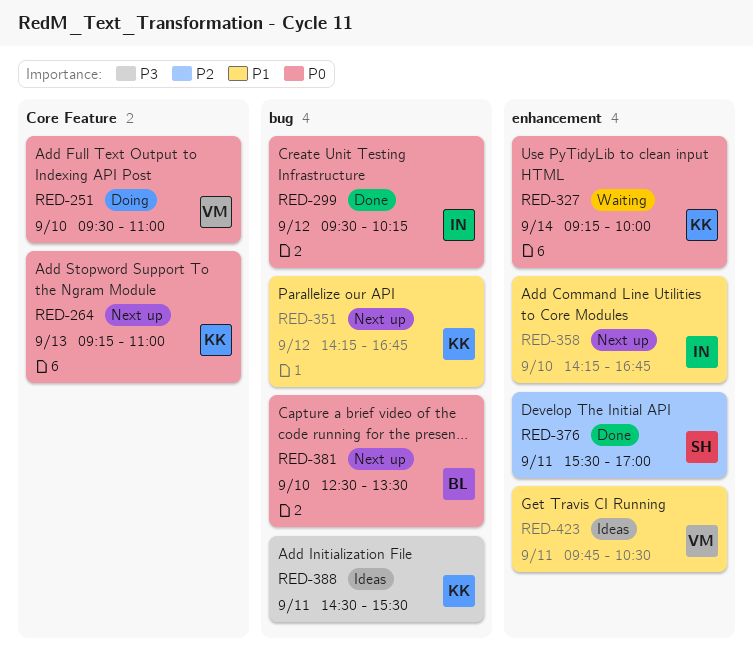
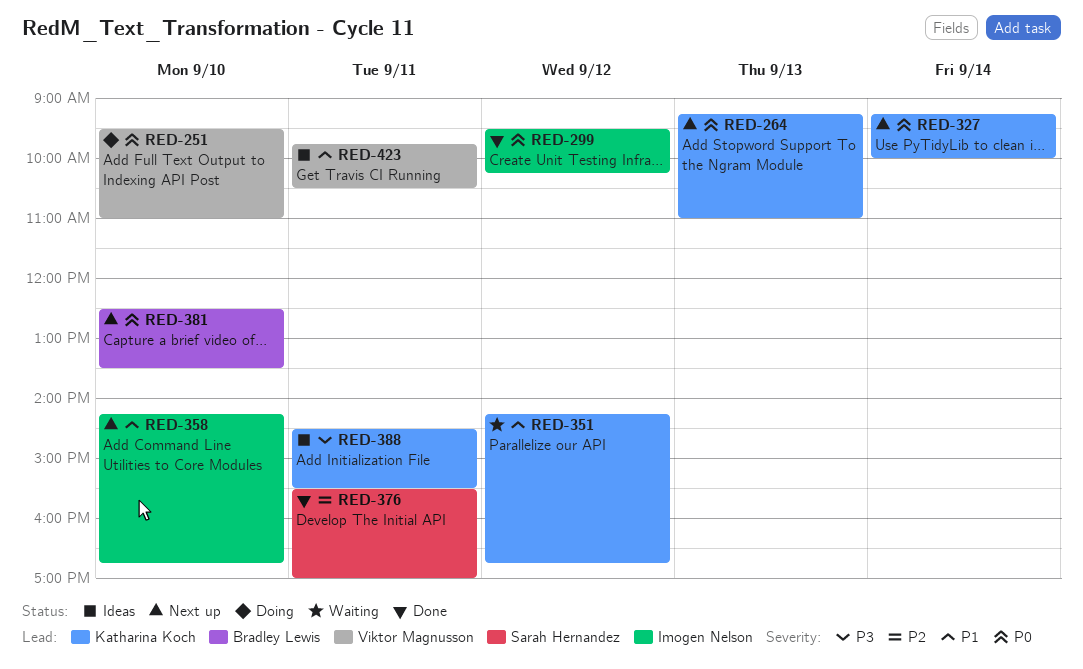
RED-327, status: Waiting -> Next up
RED-351, status: Next up -> Waiting

